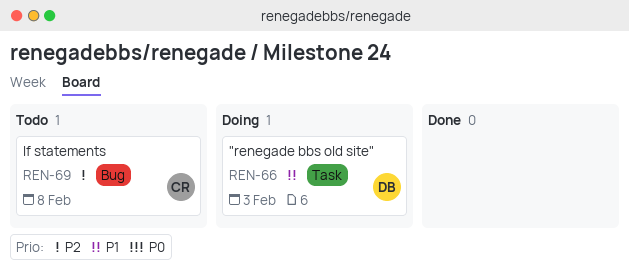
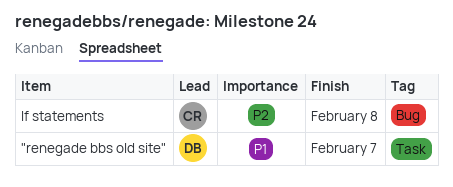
"renegade bbs old site", due: Feb 3 -> Feb 7

